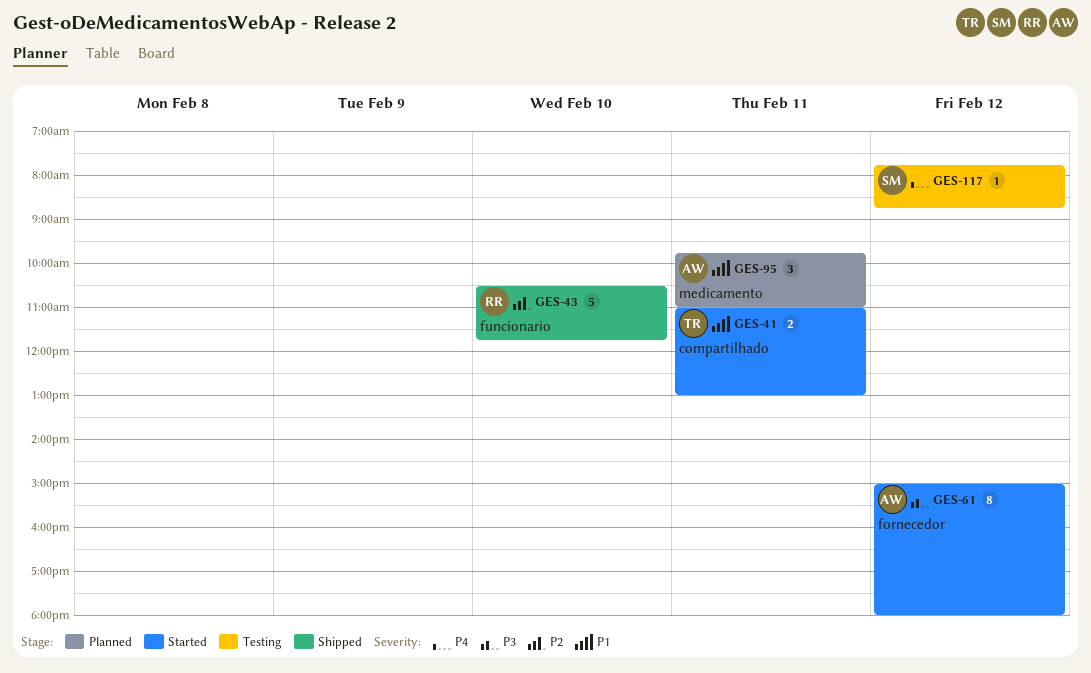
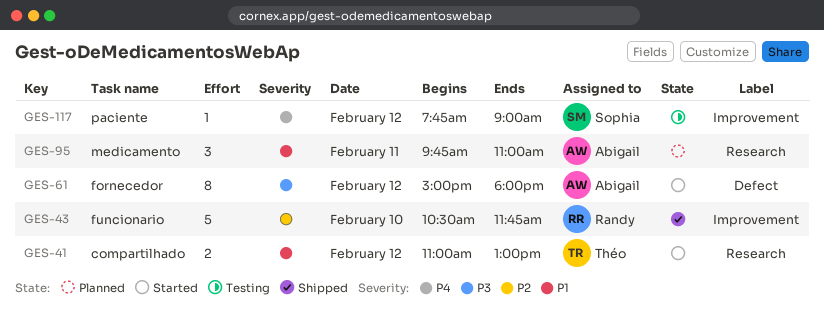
GES-41, day: Feb 11 -> Feb 12
GES-117, ends: 08:45 -> 09:00

